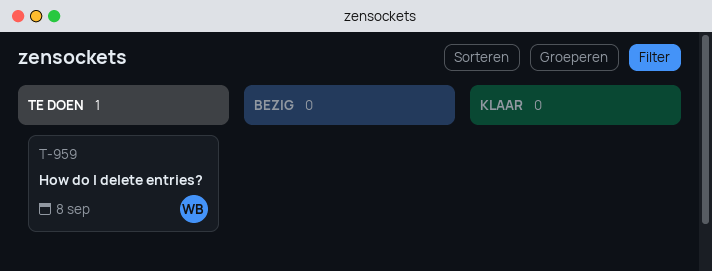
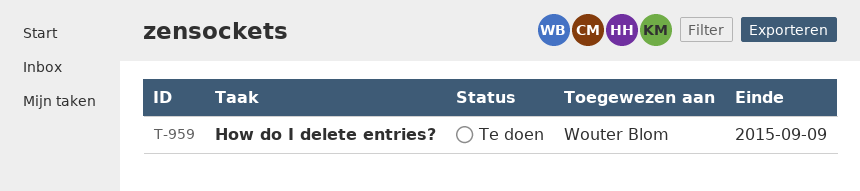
T-959, due: Sep 8 -> Sep 9

